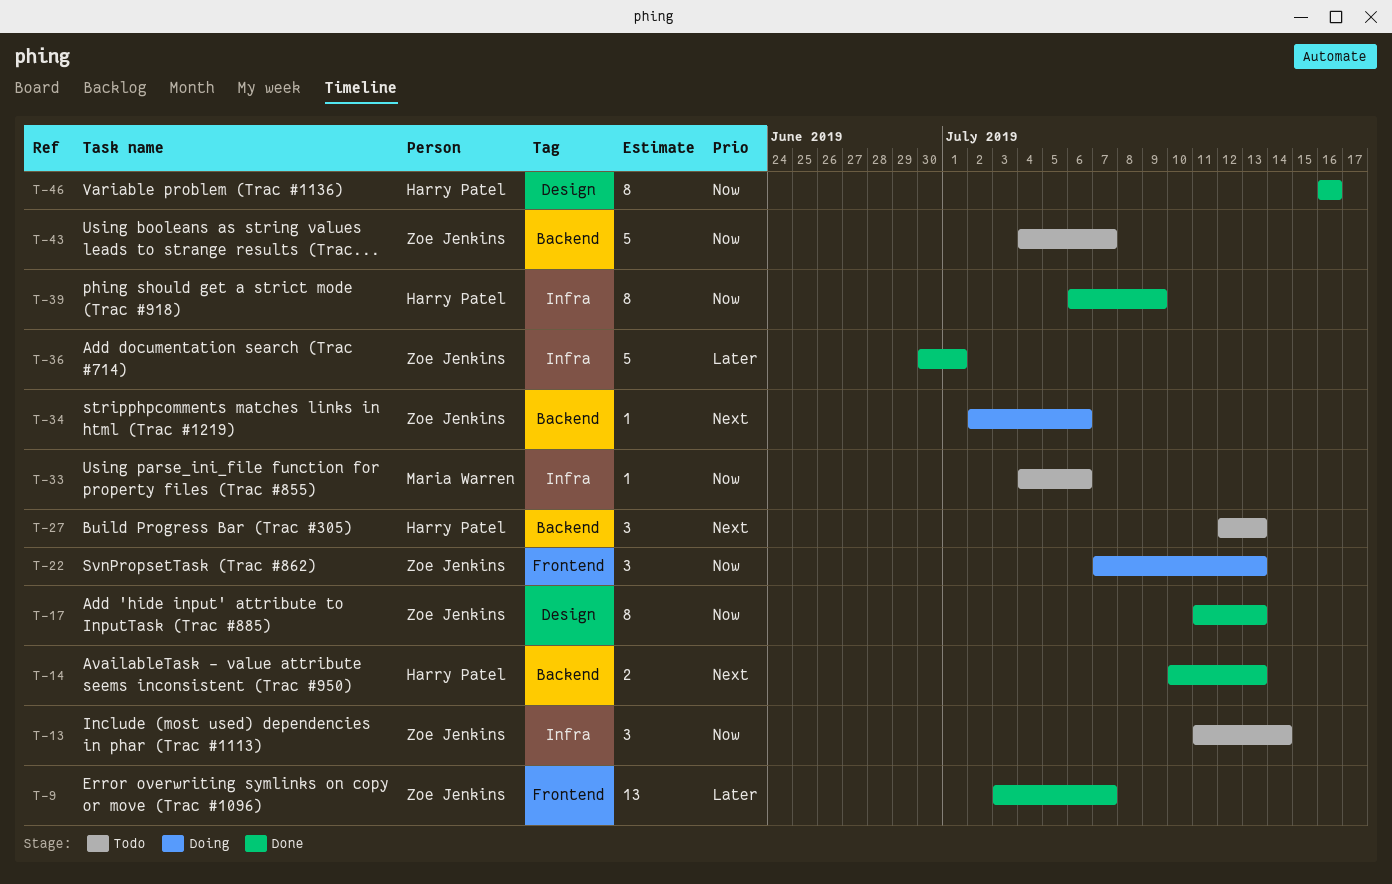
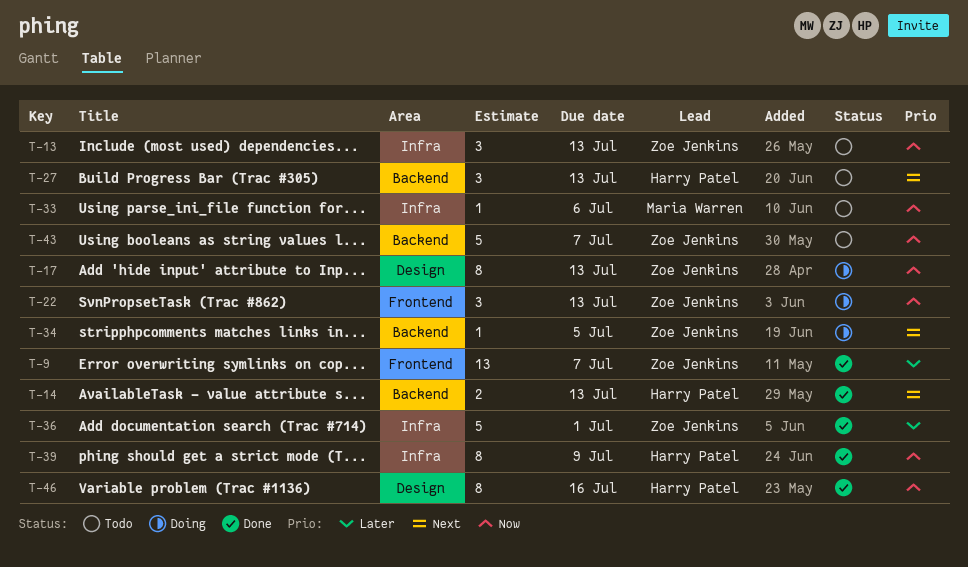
T-13, due: Jul 14 -> Jul 13
T-17, status: Done -> Doing
T-34, due: Jul 6 -> Jul 5

